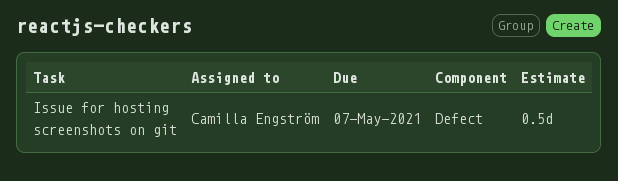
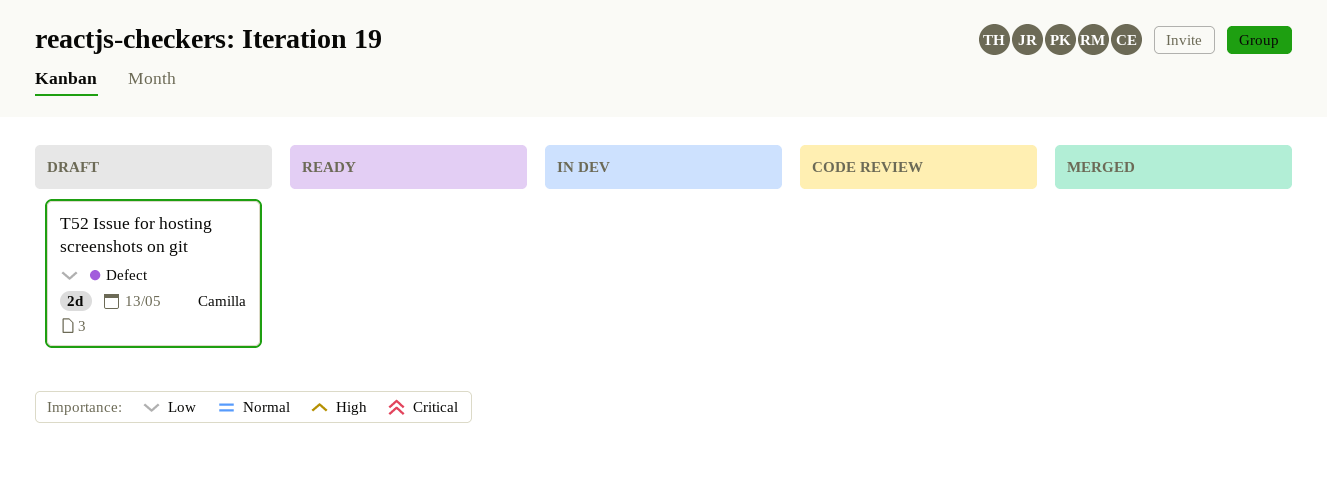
Issue for hosting screenshots on git, estimate: 0.5d -> 2d
Issue for hosting screenshots on git, due: May 7 -> May 13

